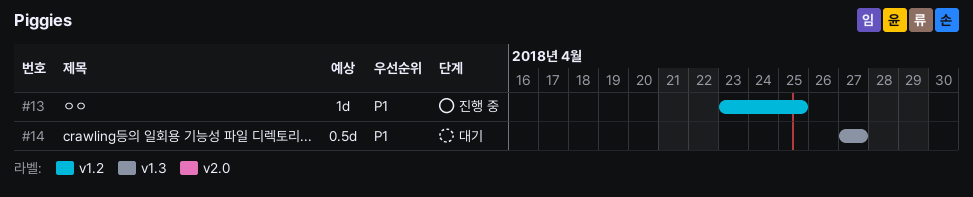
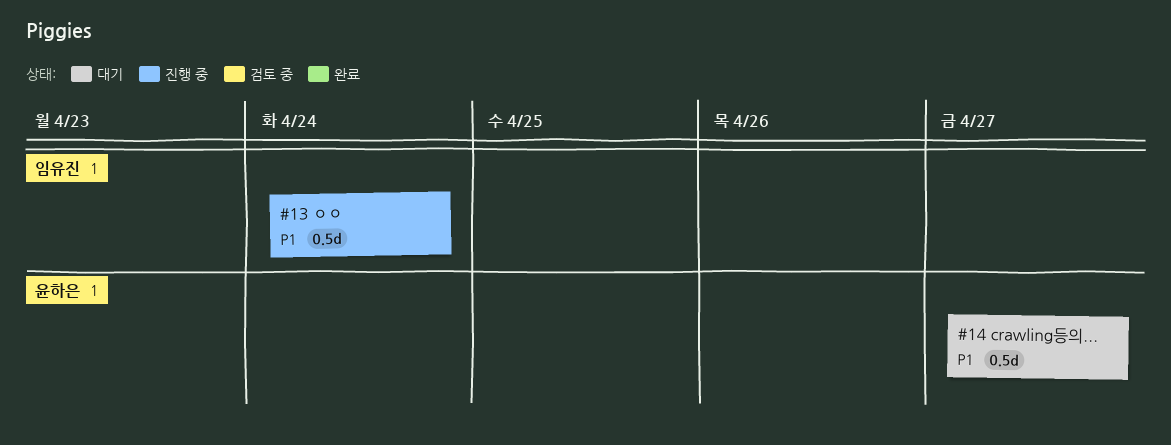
#13, estimate: 1d -> 0.5d
#13, due: Apr 25 -> Apr 24

